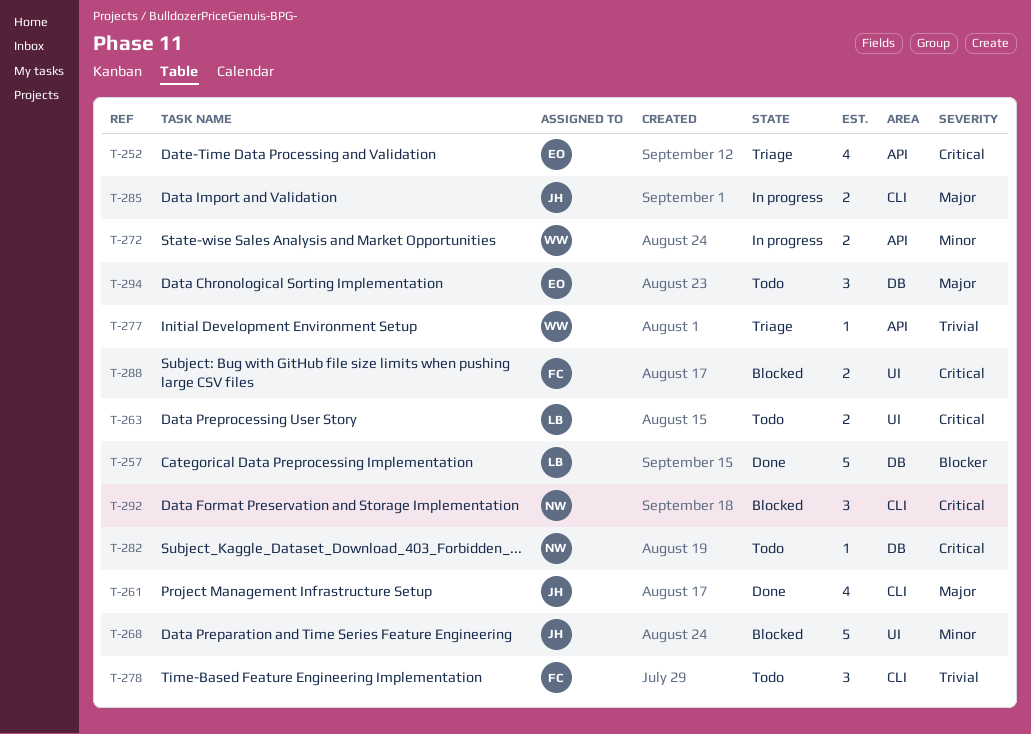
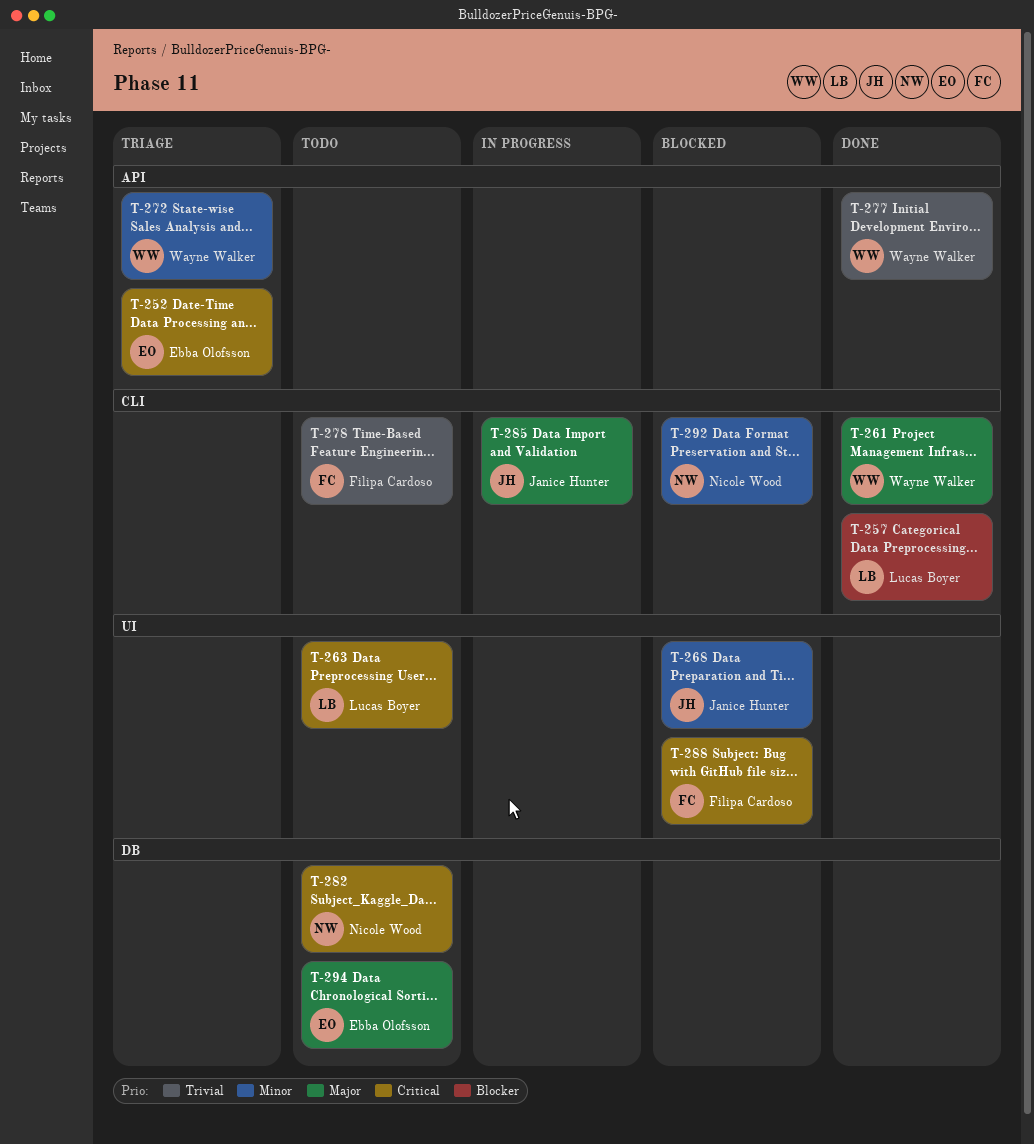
T-257, label: DB -> CLI
T-261, owner: Janice Hunter -> Wayne Walker
T-272, status: In progress -> Triage
T-277, status: Triage -> Done
T-292, priority: Critical -> Minor

